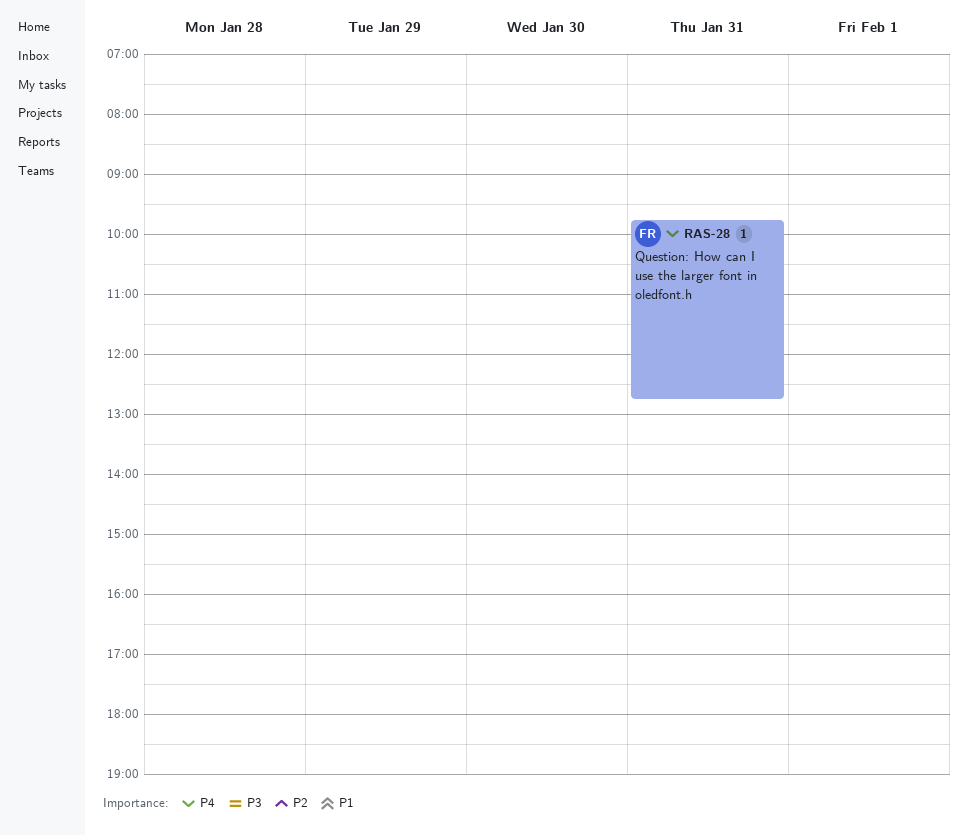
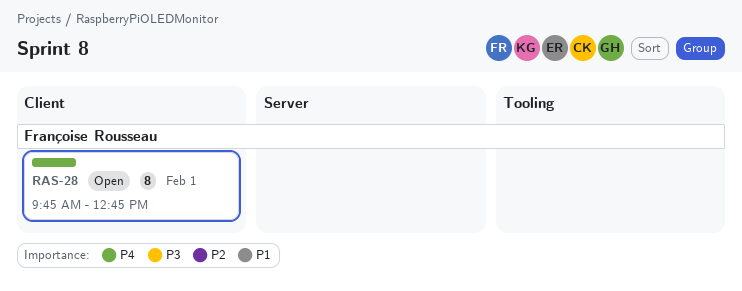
RAS-28, estimate: 1 -> 8
RAS-28, day: Jan 31 -> Feb 1

